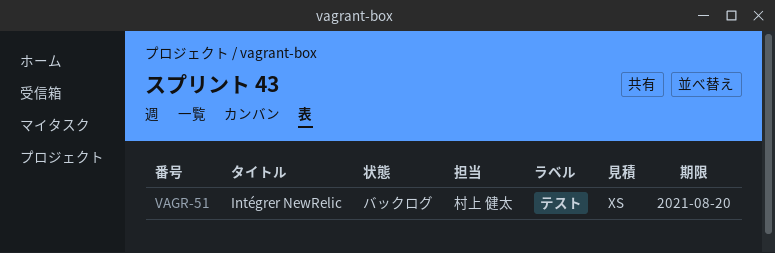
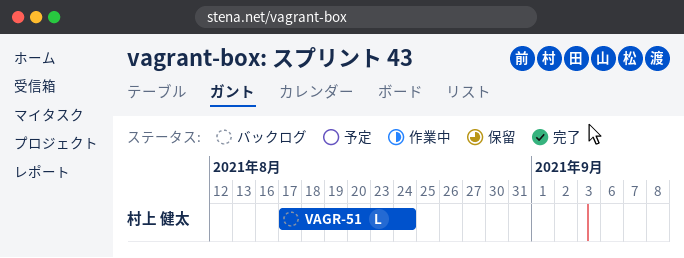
VAGR-51, estimate: XS -> L
VAGR-51, due: Aug 20 -> Aug 24

